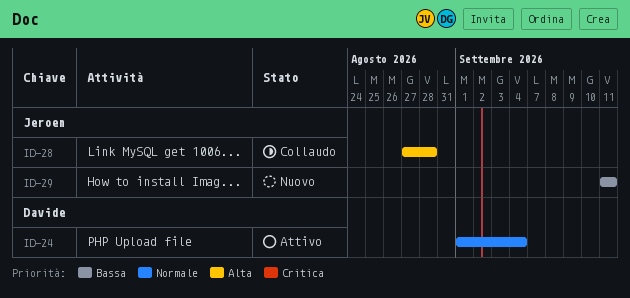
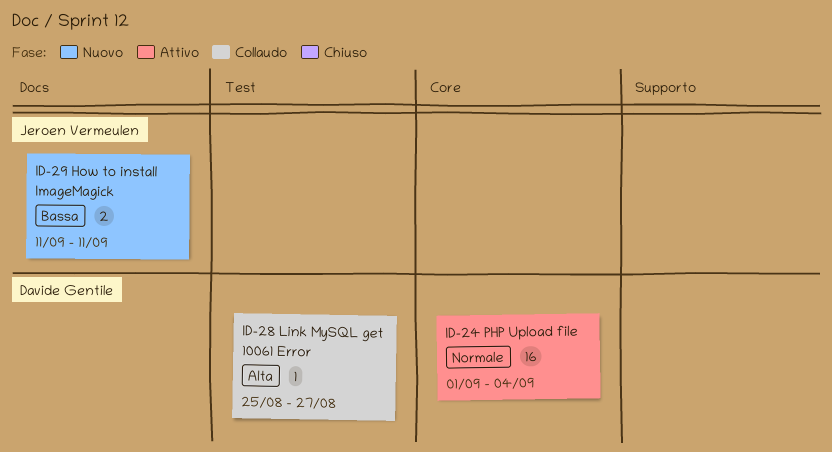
ID-28, owner: Jeroen Vermeulen -> Davide Gentile
ID-28, start: Aug 27 -> Aug 25
ID-28, due: Aug 28 -> Aug 27

